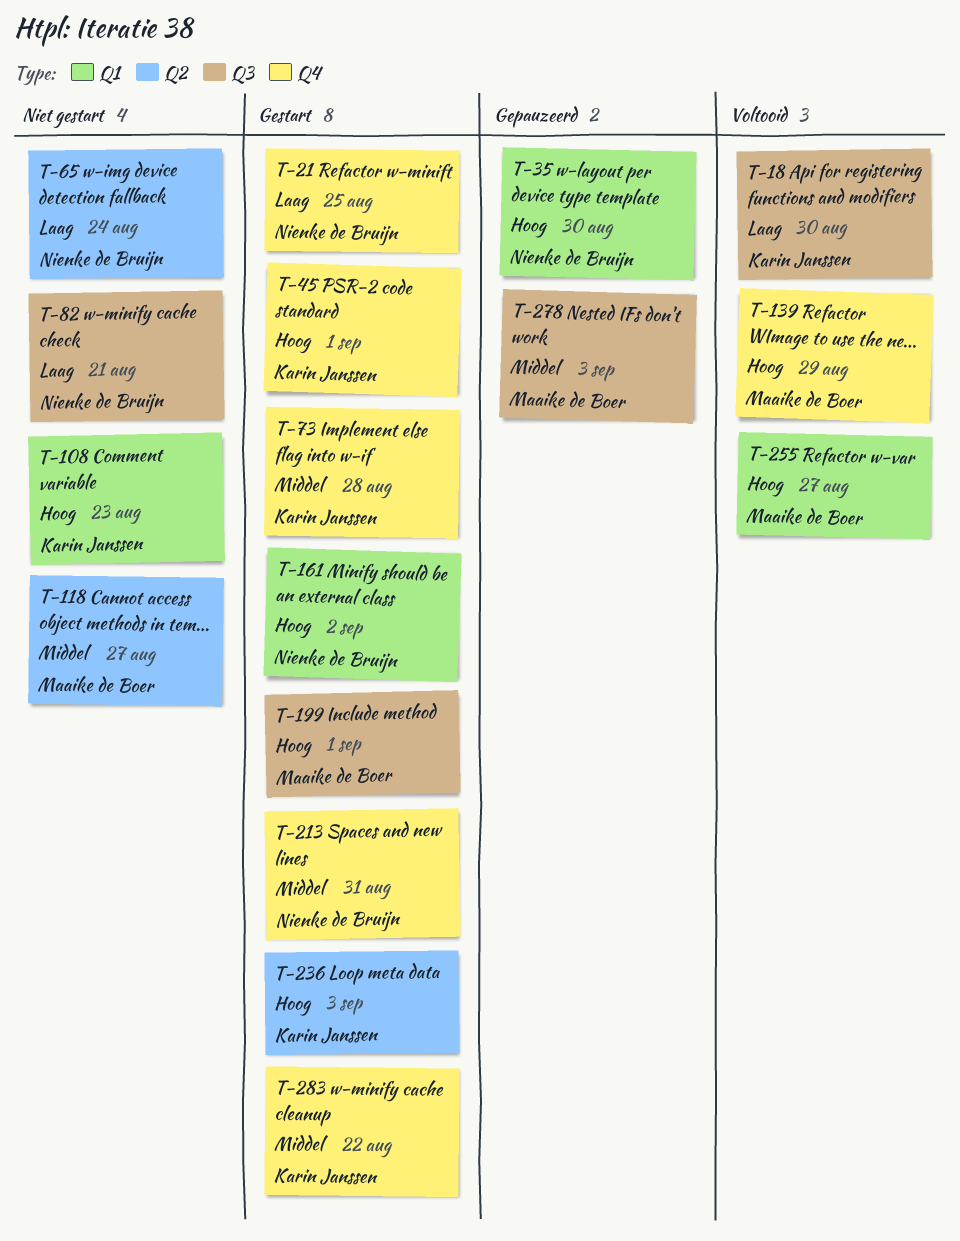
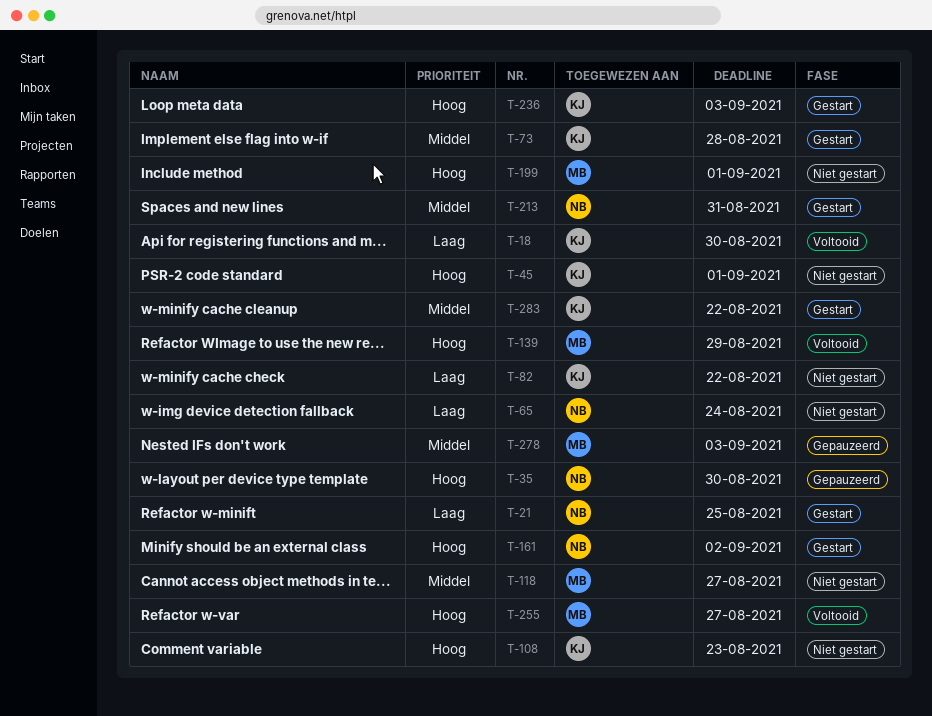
T-45, status: Gestart -> Niet gestart
T-82, owner: Nienke de Bruijn -> Karin Janssen
T-82, due: Aug 21 -> Aug 22
T-199, status: Gestart -> Niet gestart

